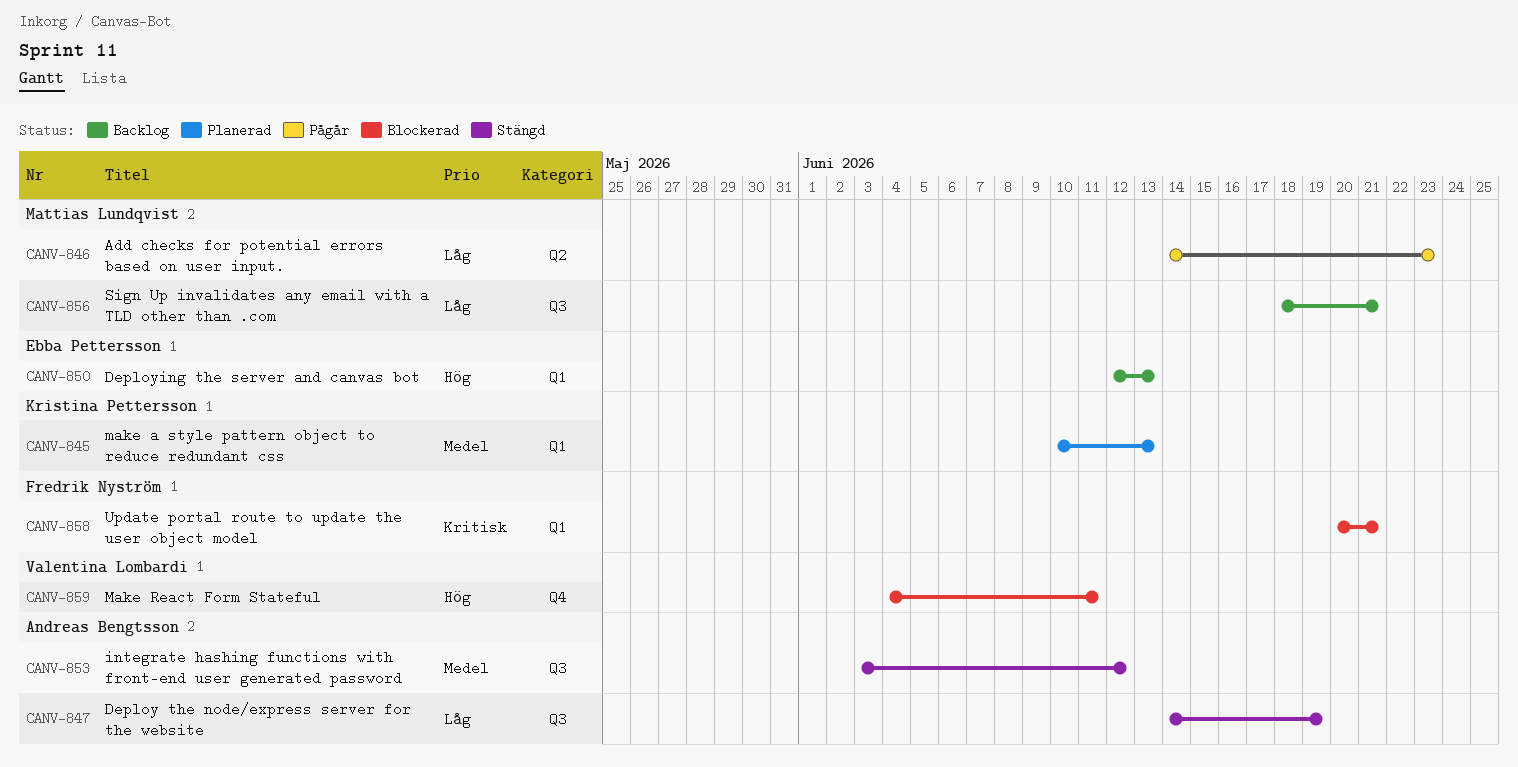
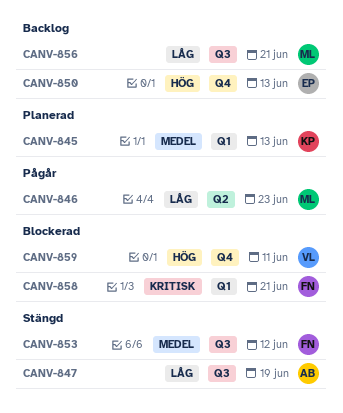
CANV-850, label: Q1 -> Q4
CANV-853, owner: Andreas Bengtsson -> Fredrik Nyström

